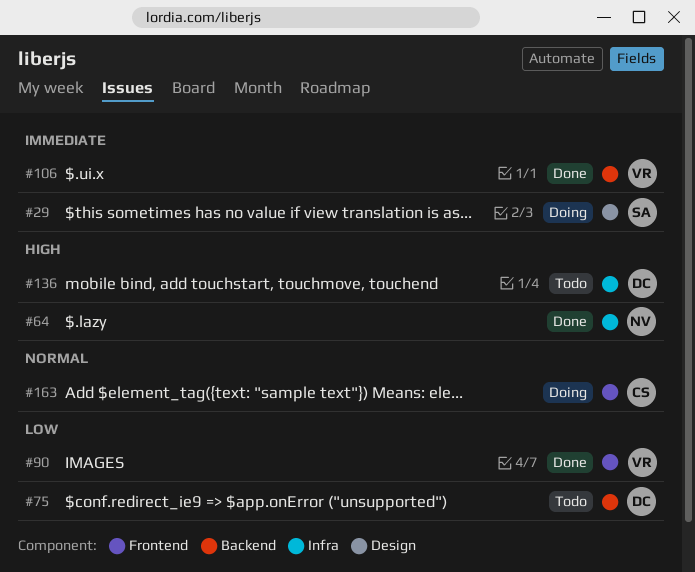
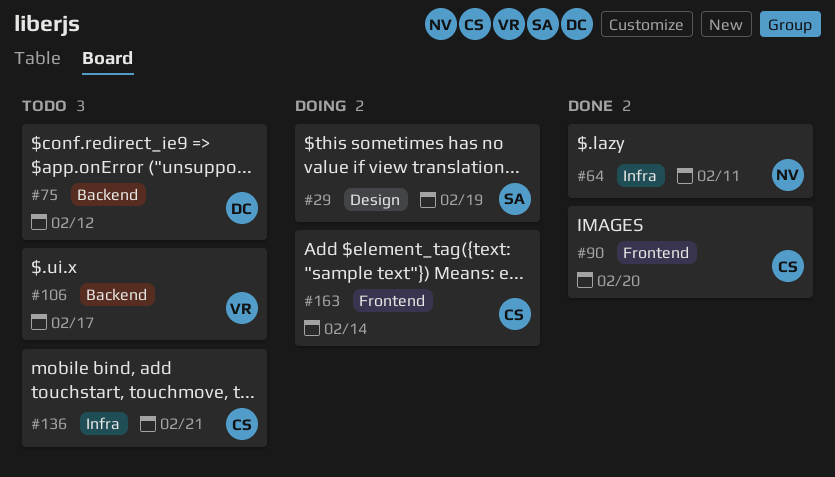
#90, owner: VR -> CS
#106, status: Done -> Todo
#136, owner: DC -> CS

